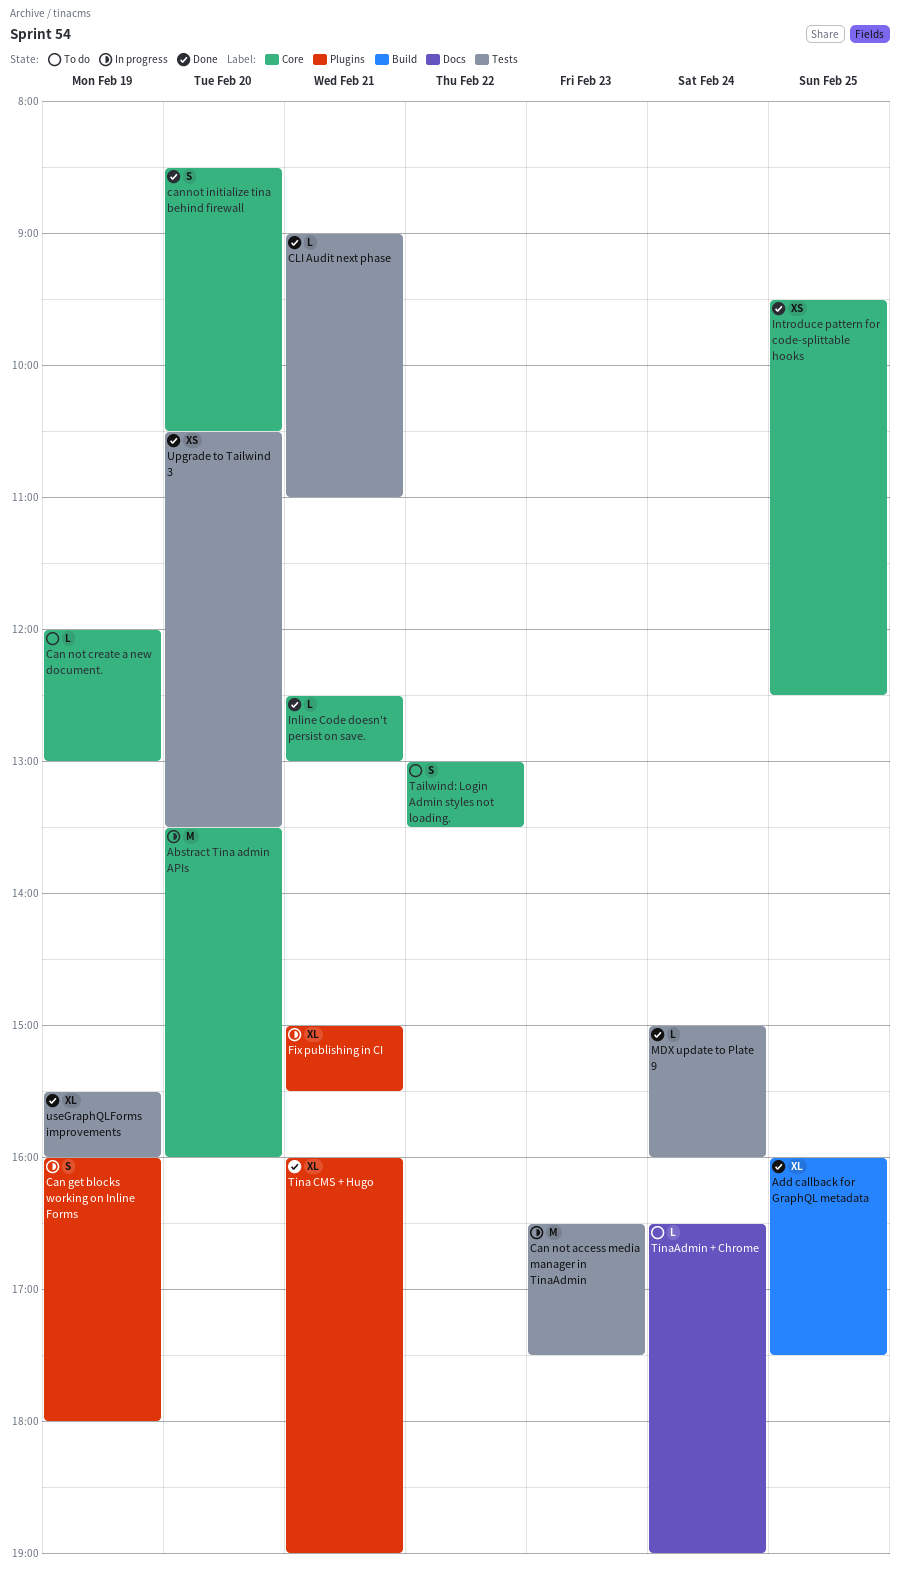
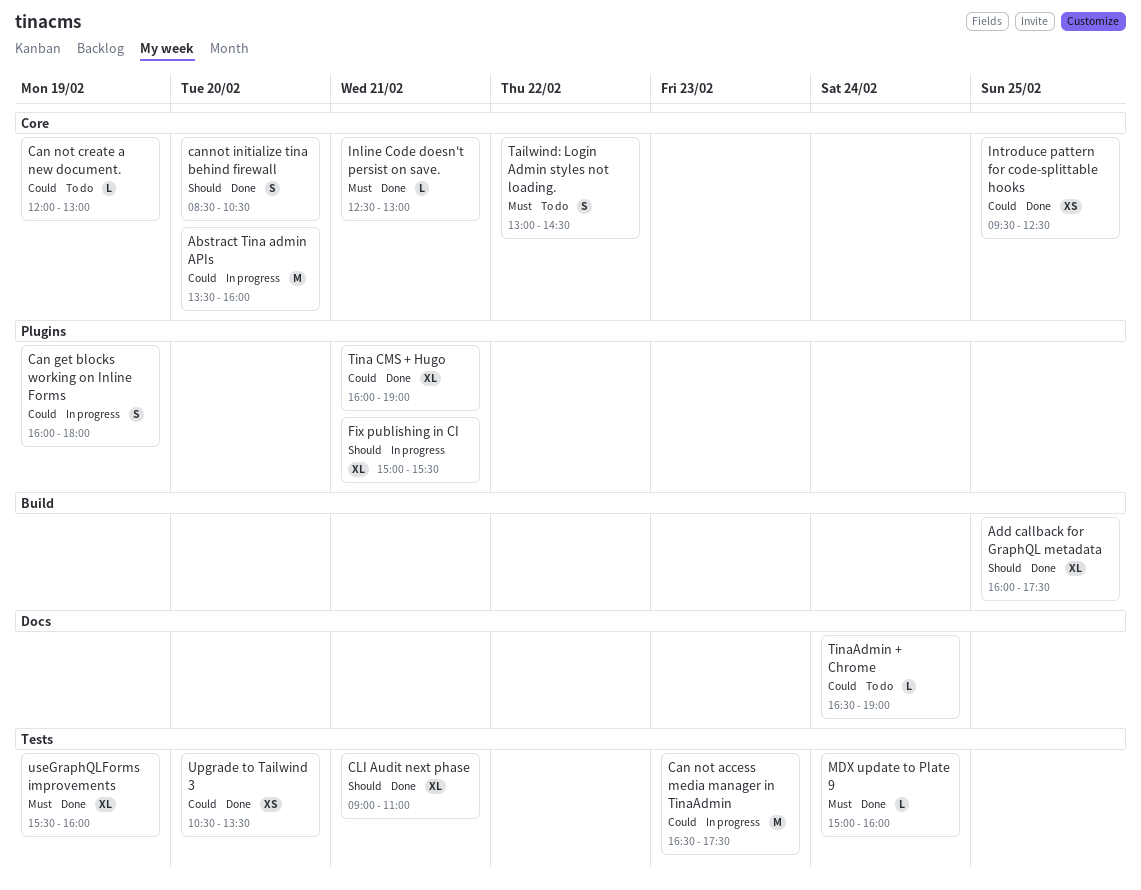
CLI Audit next phase, estimate: L -> XL
Tailwind: Login Admin styles not loading., ends: 13:30 -> 14:30

